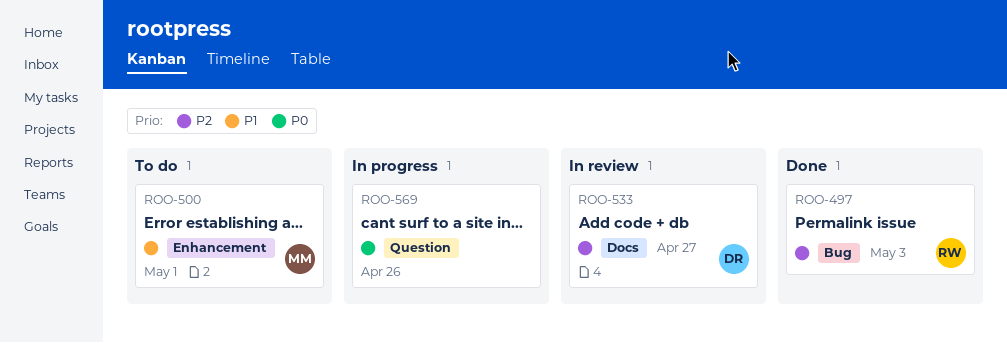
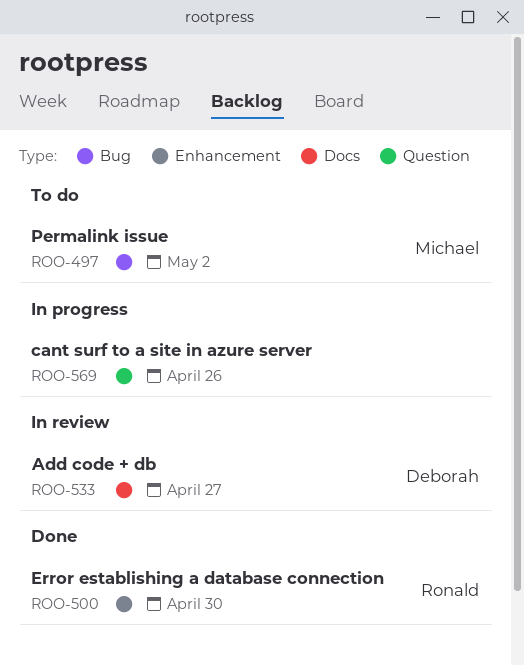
ROO-497, status: Done -> To do
ROO-497, owner: Ronald -> Michael
ROO-497, due: May 3 -> May 2
ROO-500, status: To do -> Done
ROO-500, owner: Michael -> Ronald
ROO-500, due: May 1 -> Apr 30

